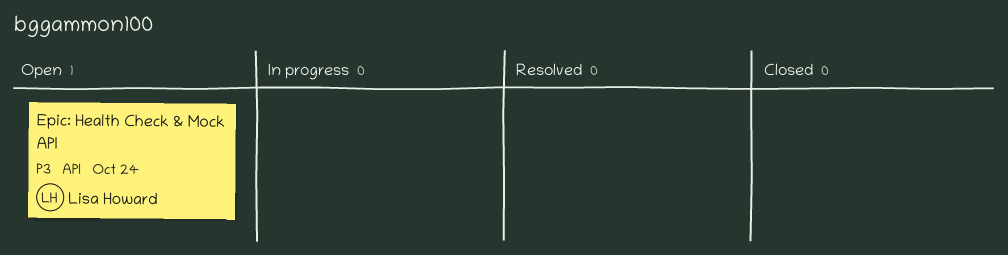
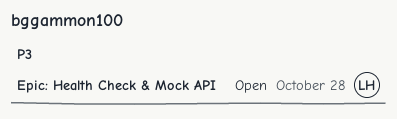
Epic: Health Check & Mock API, due: Oct 24 -> Oct 28

